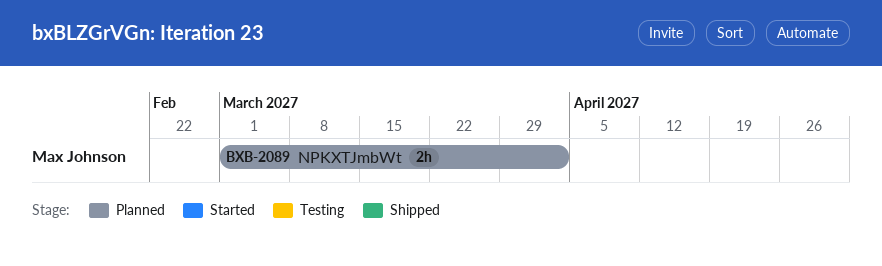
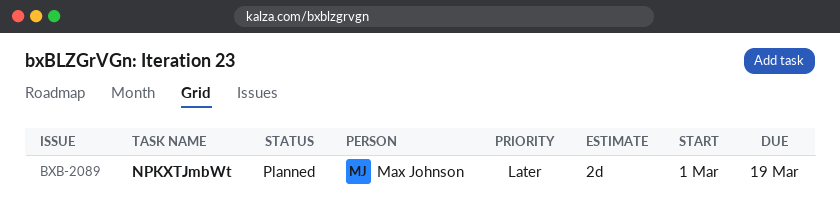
BXB-2089, estimate: 2h -> 2d
BXB-2089, due: Apr 2 -> Mar 19

